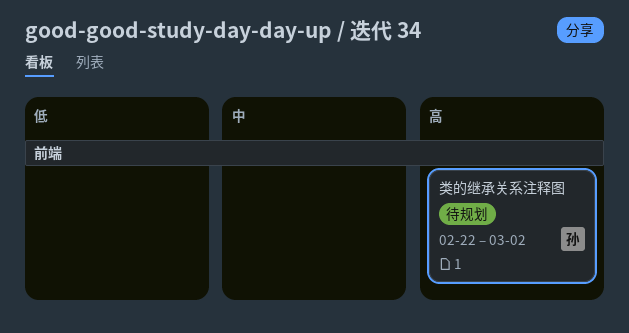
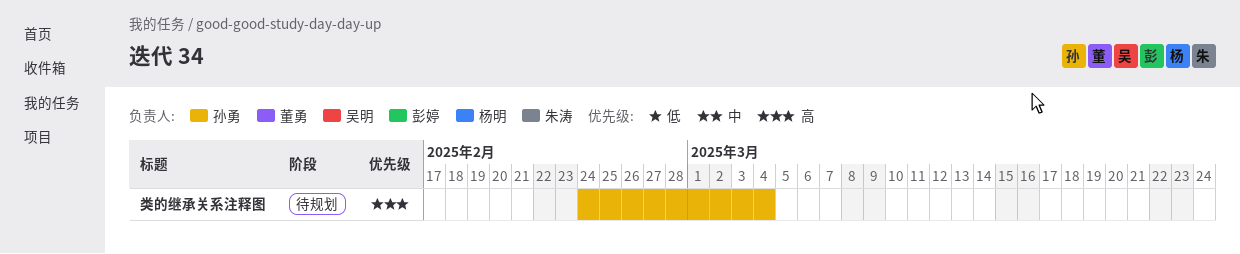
类的继承关系注释图, start: Feb 22 -> Feb 24
类的继承关系注释图, due: Mar 2 -> Mar 4

